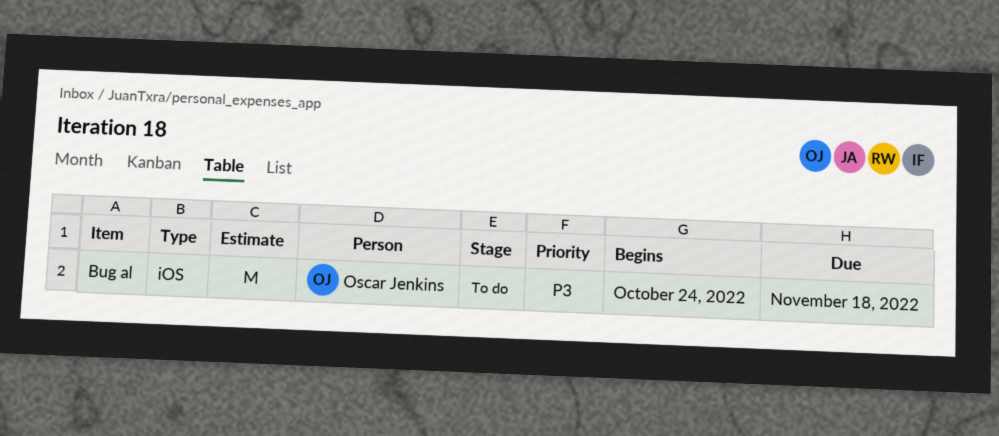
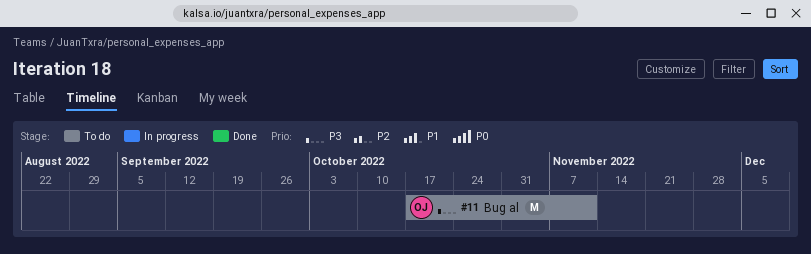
Bug al, start: Oct 24 -> Oct 17
Bug al, due: Nov 18 -> Nov 11

